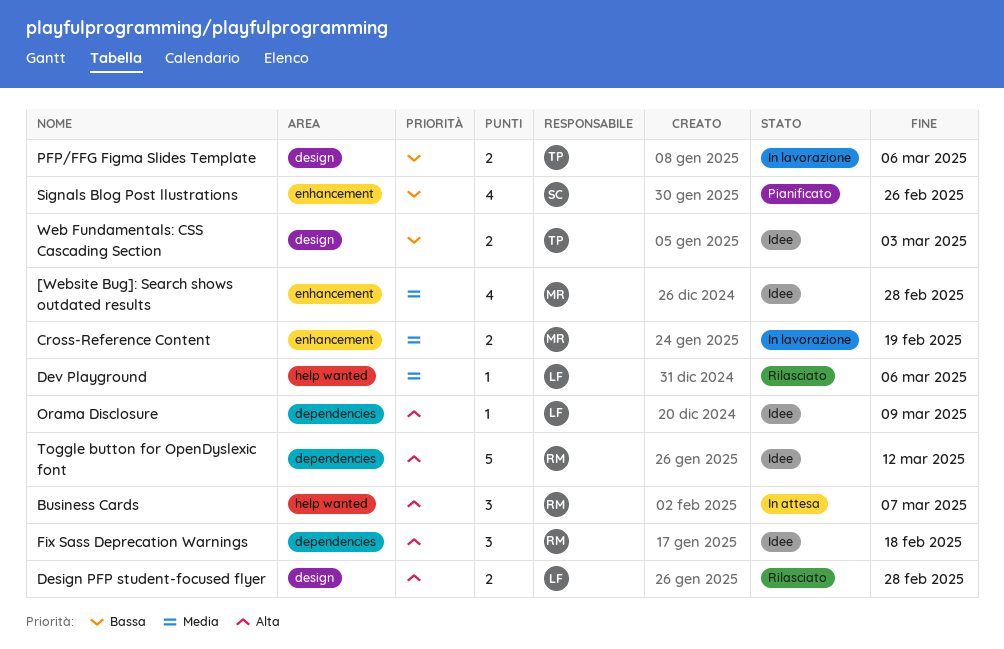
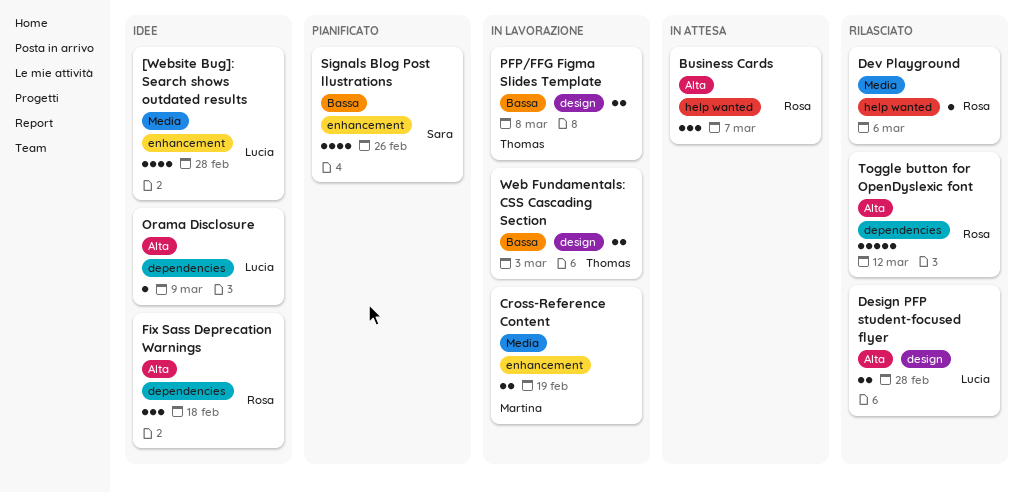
[Website Bug]: Search shows outdated results, owner: Martina -> Lucia
Dev Playground, owner: Lucia -> Rosa
PFP/FFG Figma Slides Template, due: Mar 6 -> Mar 8
Toggle button for OpenDyslexic font, status: Idee -> Rilasciato
Web Fundamentals: CSS Cascading Section, status: Idee -> In lavorazione

